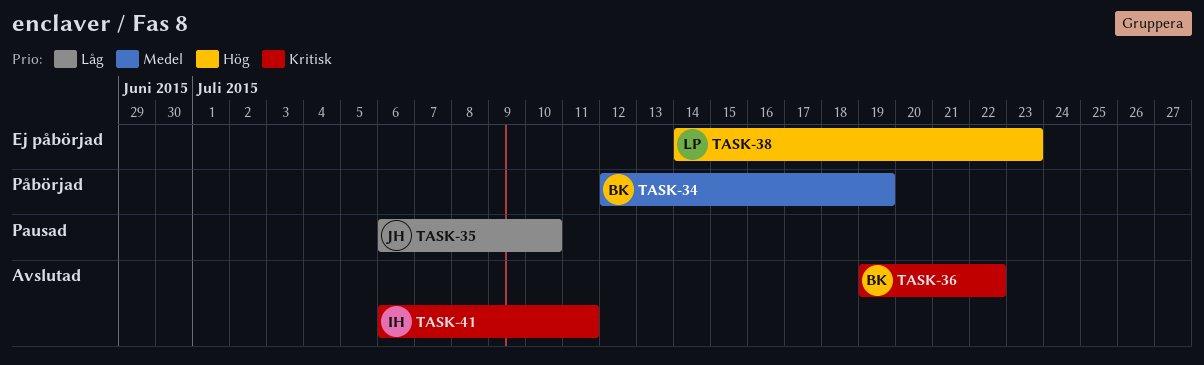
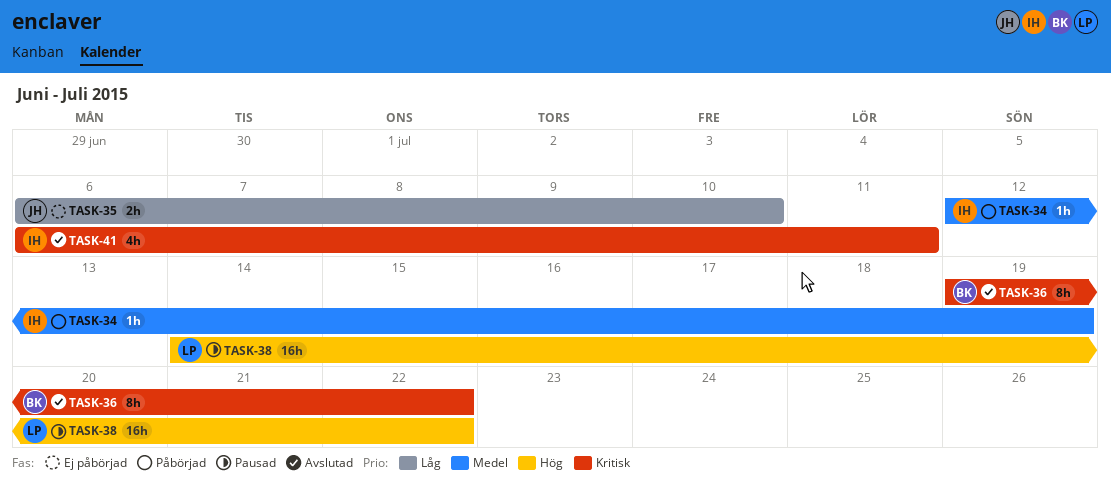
TASK-34, owner: BK -> IH
TASK-35, status: Pausad -> Ej påbörjad
TASK-38, status: Ej påbörjad -> Pausad
TASK-38, due: Jul 23 -> Jul 22

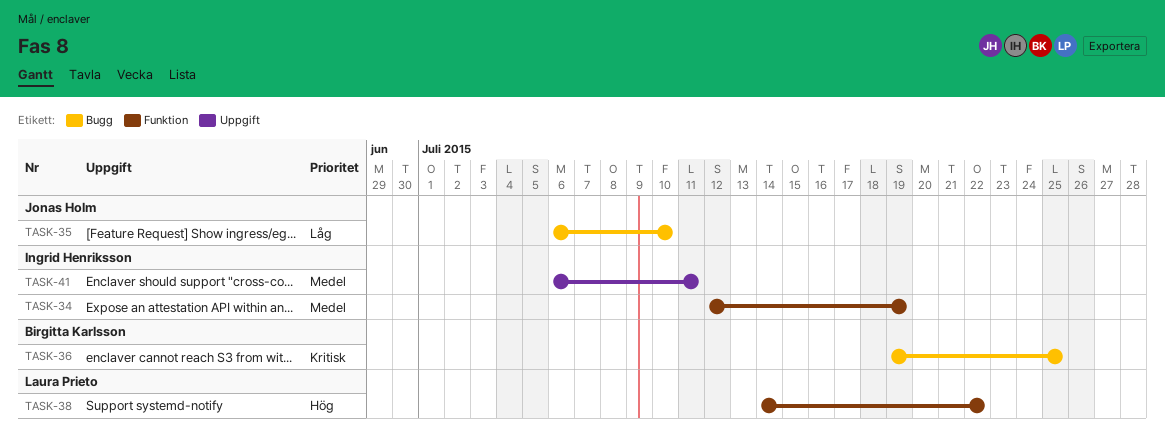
TASK-36, due: Jul 22 -> Jul 25
TASK-41, priority: Kritisk -> Medel

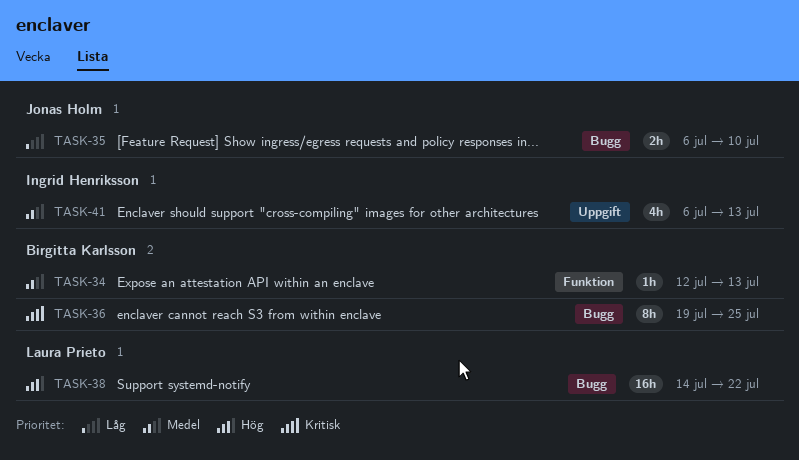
TASK-34, owner: Ingrid Henriksson -> Birgitta Karlsson
TASK-34, due: Jul 19 -> Jul 13
TASK-38, label: Funktion -> Bugg
TASK-41, due: Jul 11 -> Jul 13

